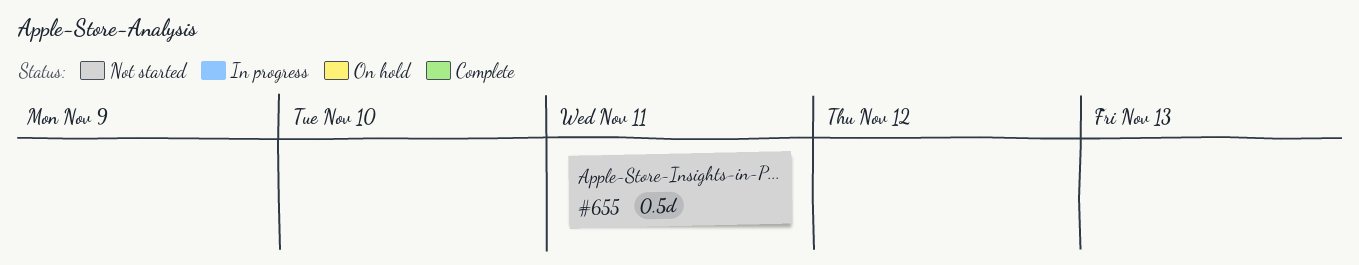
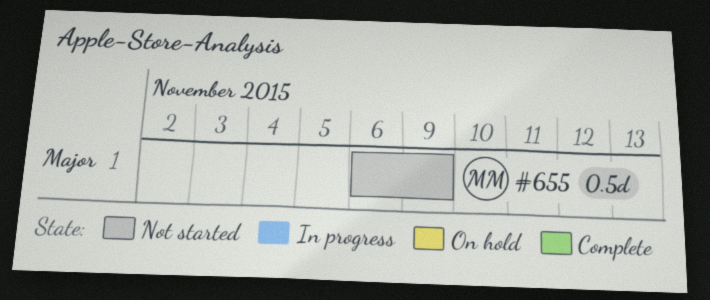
#655, due: Nov 11 -> Nov 9

